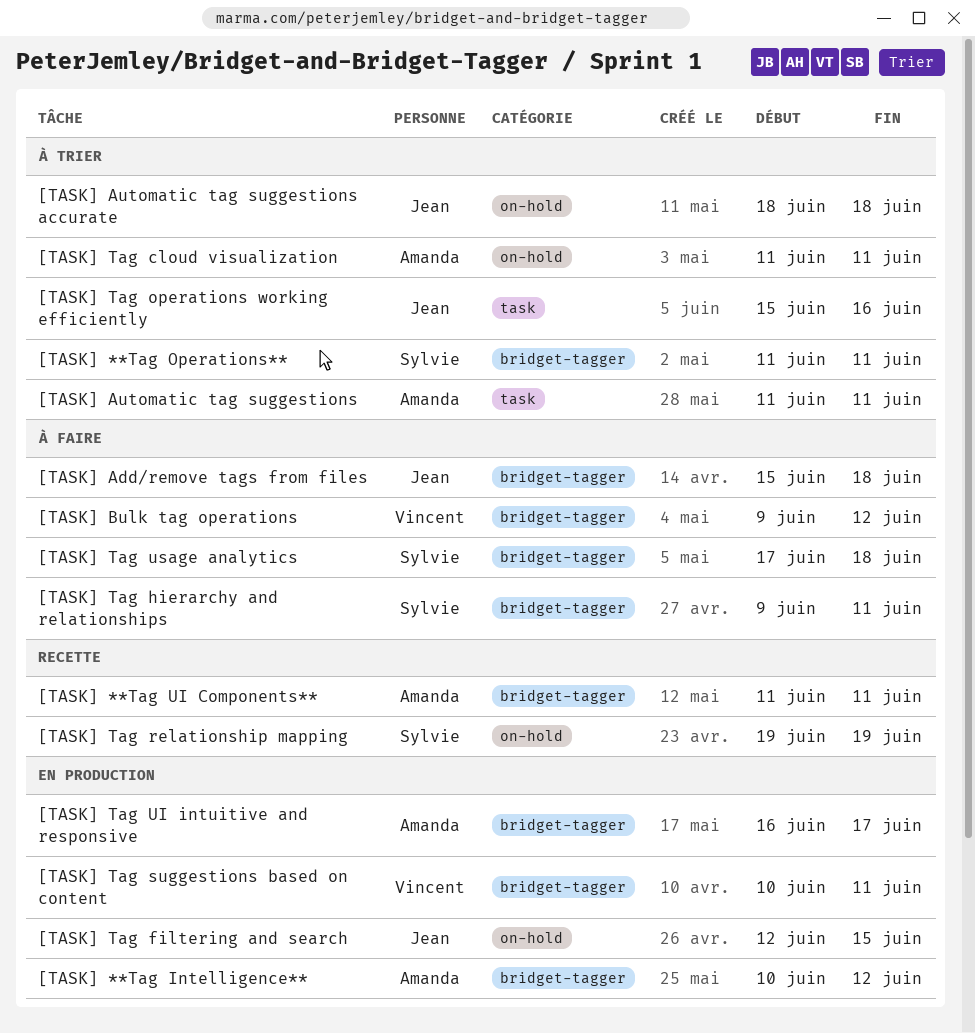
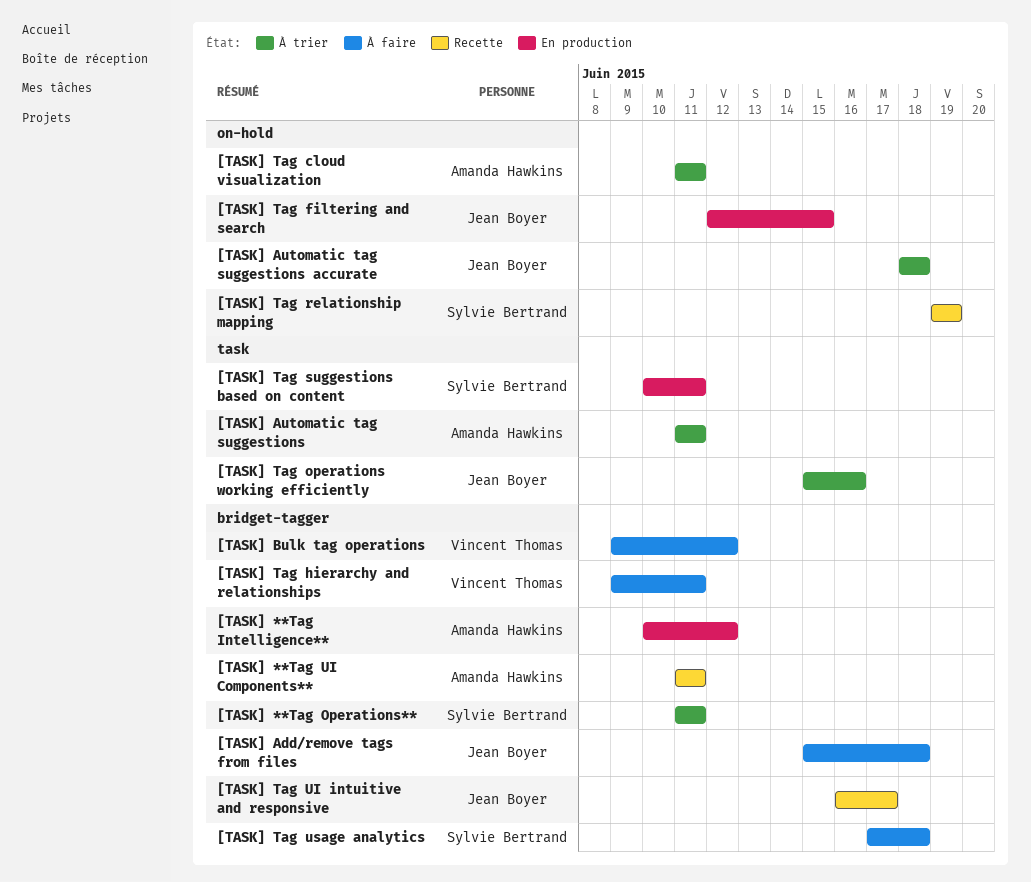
[TASK] Tag hierarchy and relationships, owner: Sylvie Bertrand -> Vincent Thomas
[TASK] Tag suggestions based on content, owner: Vincent Thomas -> Sylvie Bertrand
[TASK] Tag suggestions based on content, label: bridget-tagger -> task
[TASK] Tag UI intuitive and responsive, status: En production -> Recette
[TASK] Tag UI intuitive and responsive, owner: Amanda Hawkins -> Jean Boyer

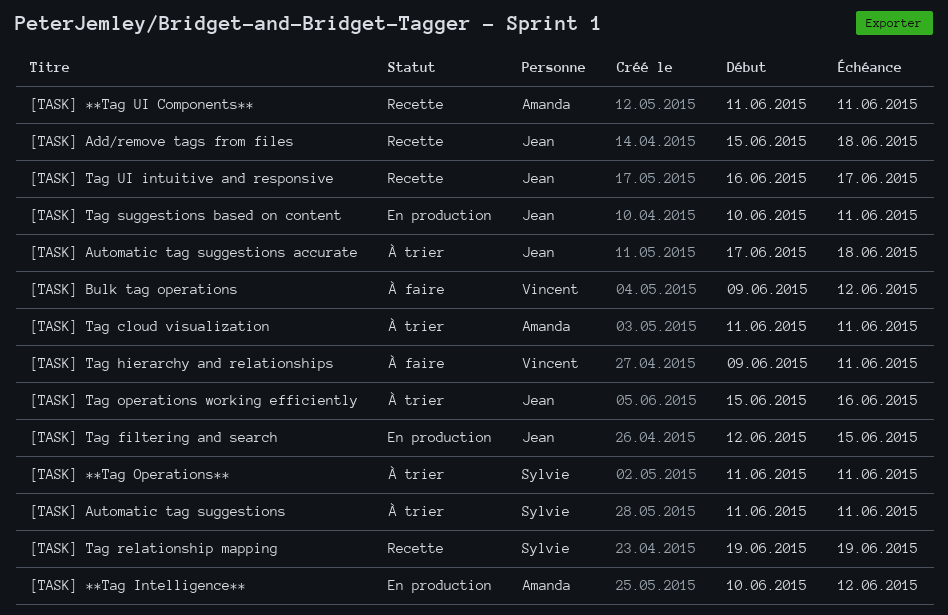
[TASK] Add/remove tags from files, status: À faire -> Recette
[TASK] Automatic tag suggestions, owner: Amanda Hawkins -> Sylvie Bertrand
[TASK] Automatic tag suggestions accurate, start: Jun 18 -> Jun 17
[TASK] Tag suggestions based on content, owner: Sylvie Bertrand -> Jean Boyer
[TASK] Tag usage analytics: present -> none

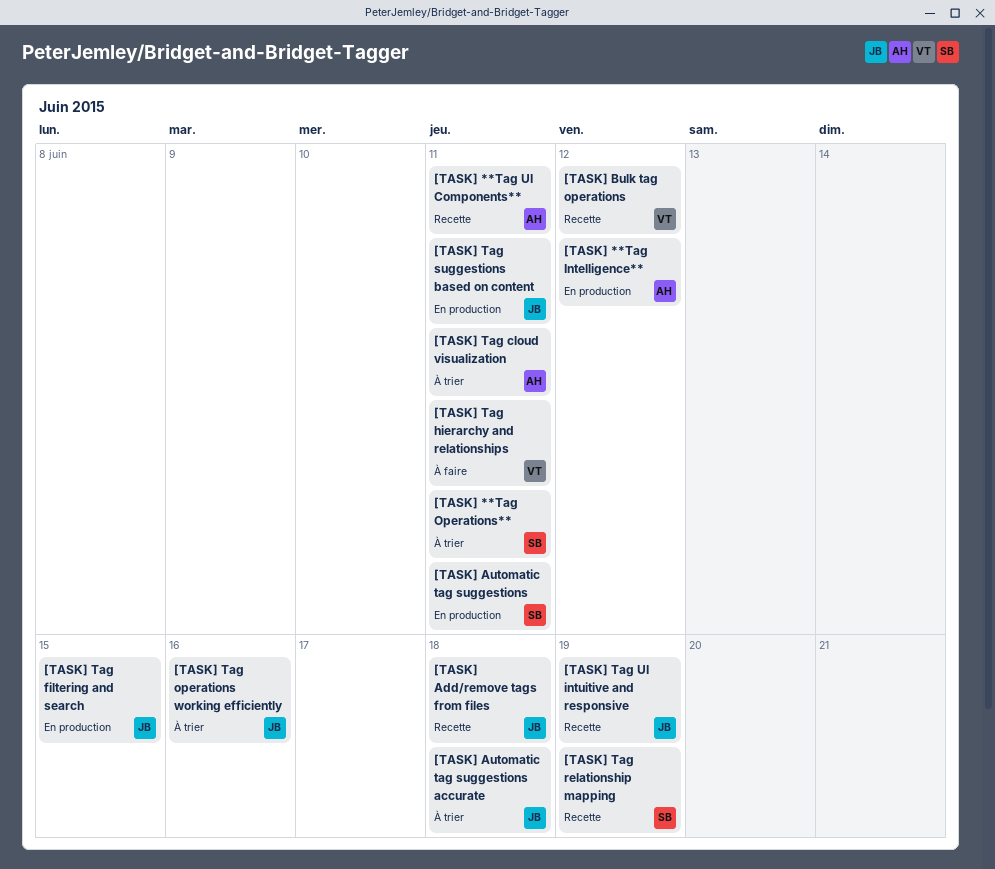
[TASK] Automatic tag suggestions, status: À trier -> En production
[TASK] Bulk tag operations, status: À faire -> Recette
[TASK] Tag UI intuitive and responsive, due: Jun 17 -> Jun 19

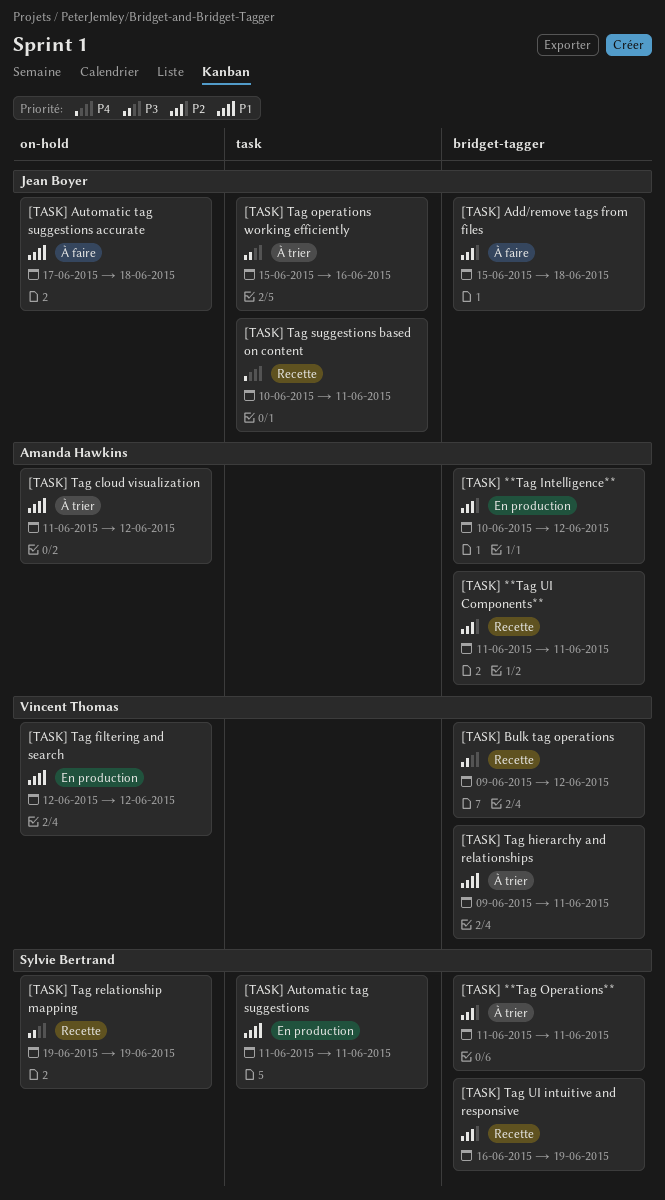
[TASK] Add/remove tags from files, status: Recette -> À faire
[TASK] Automatic tag suggestions accurate, status: À trier -> À faire
[TASK] Tag cloud visualization, due: Jun 11 -> Jun 12
[TASK] Tag filtering and search, owner: Jean Boyer -> Vincent Thomas
[TASK] Tag filtering and search, due: Jun 15 -> Jun 12
[TASK] Tag hierarchy and relationships, status: À faire -> À trier
[TASK] Tag suggestions based on content, status: En production -> Recette
[TASK] Tag UI intuitive and responsive, owner: Jean Boyer -> Sylvie Bertrand

